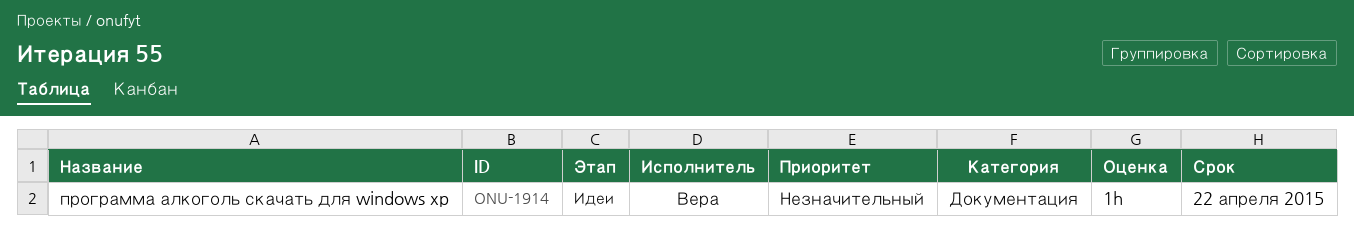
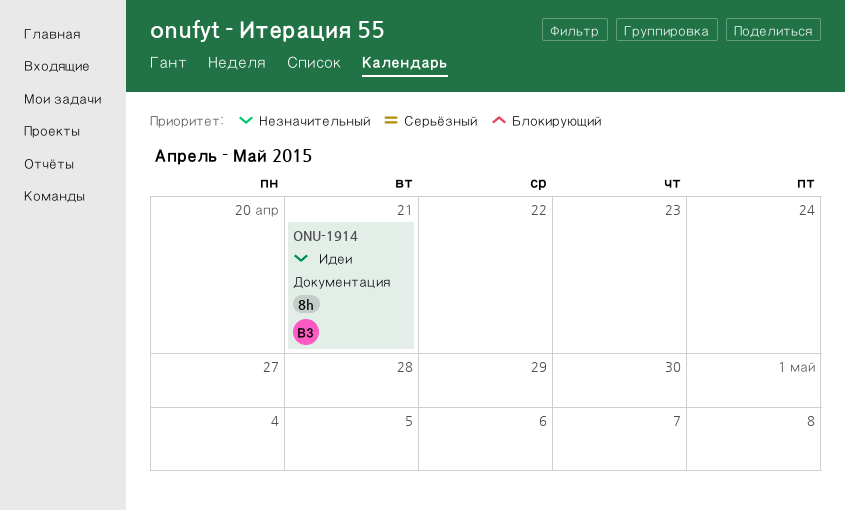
ONU-1914, estimate: 1h -> 8h
ONU-1914, due: Apr 22 -> Apr 21

